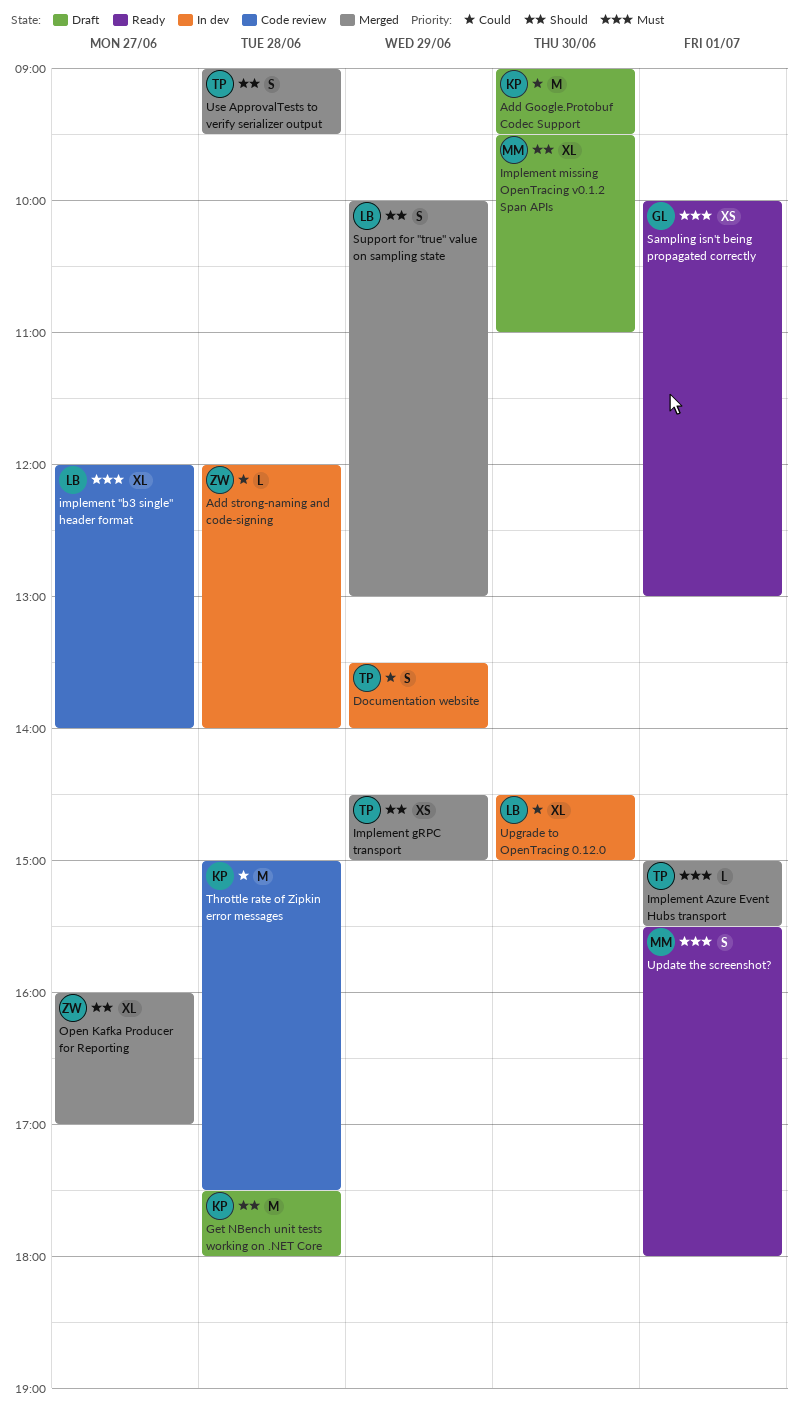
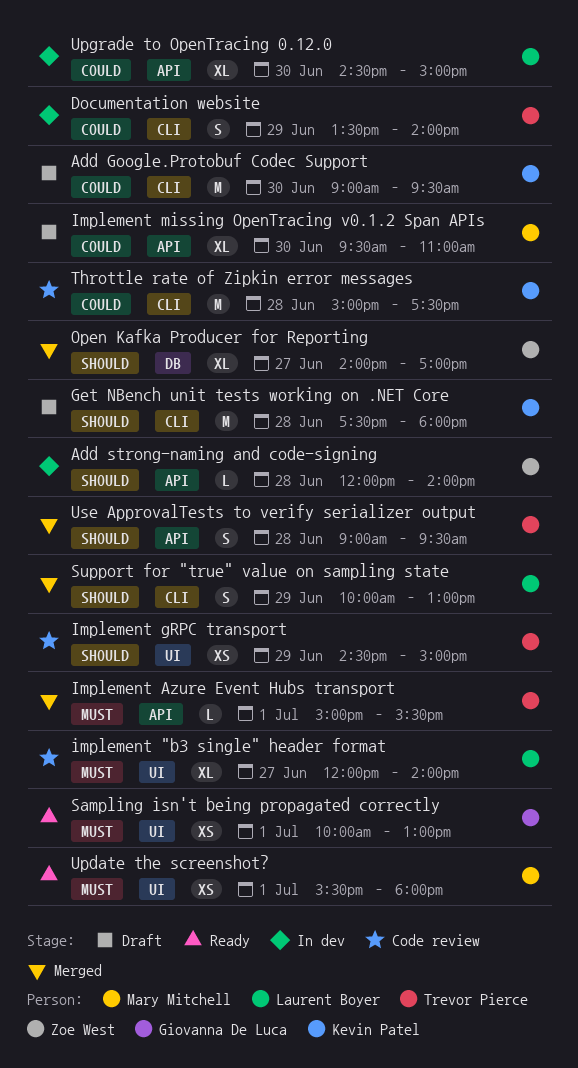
Add strong-naming and code-signing, priority: Could -> Should
Implement gRPC transport, status: Merged -> Code review
Implement missing OpenTracing v0.1.2 Span APIs, priority: Should -> Could
Open Kafka Producer for Reporting, begins: 16:00 -> 14:00
Update the screenshot?, estimate: S -> XS

